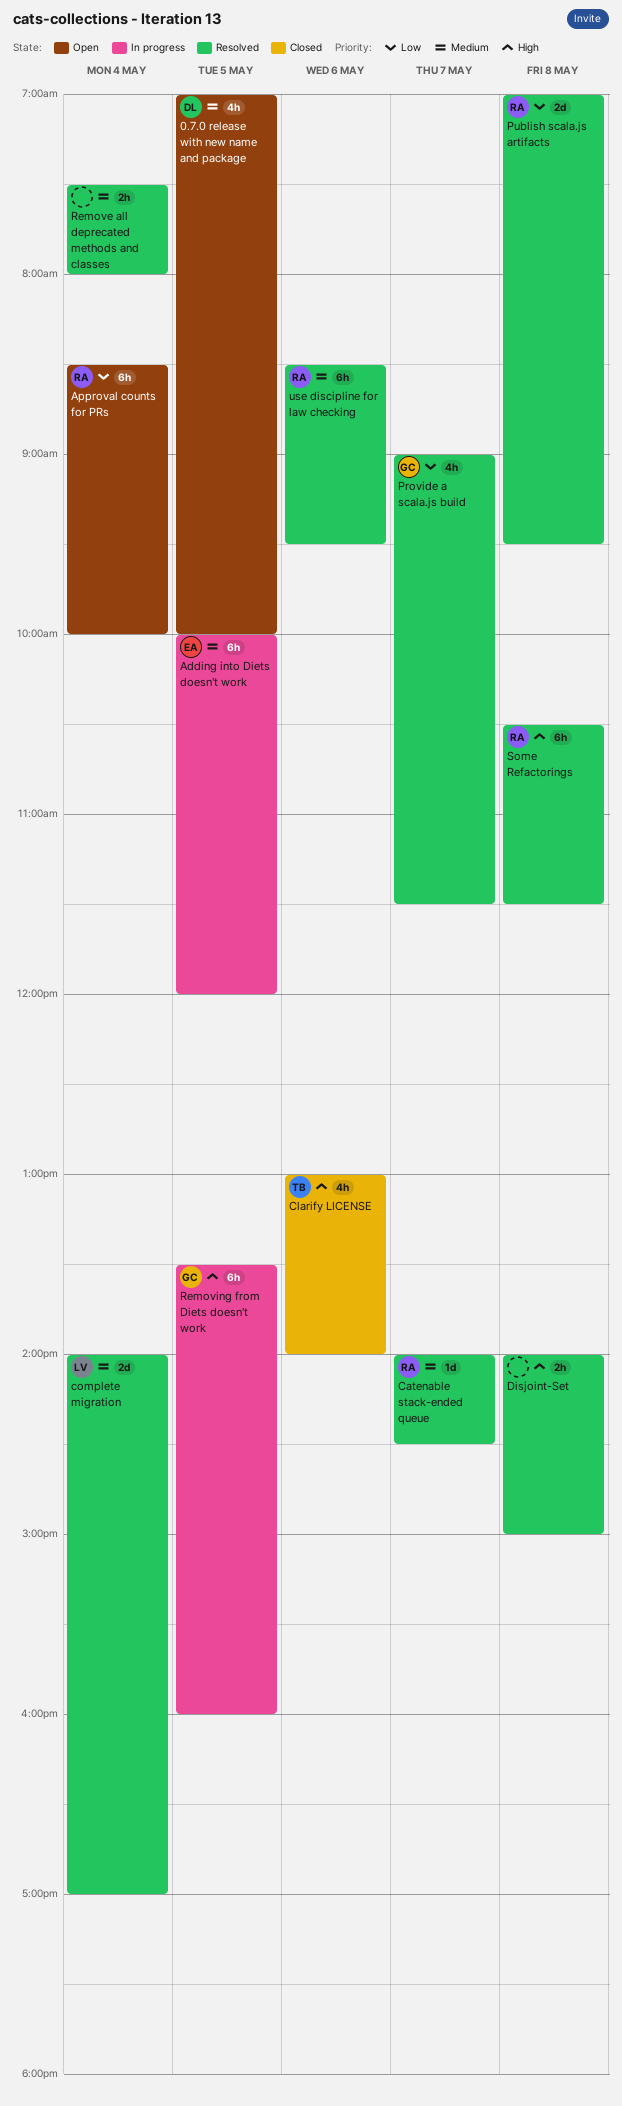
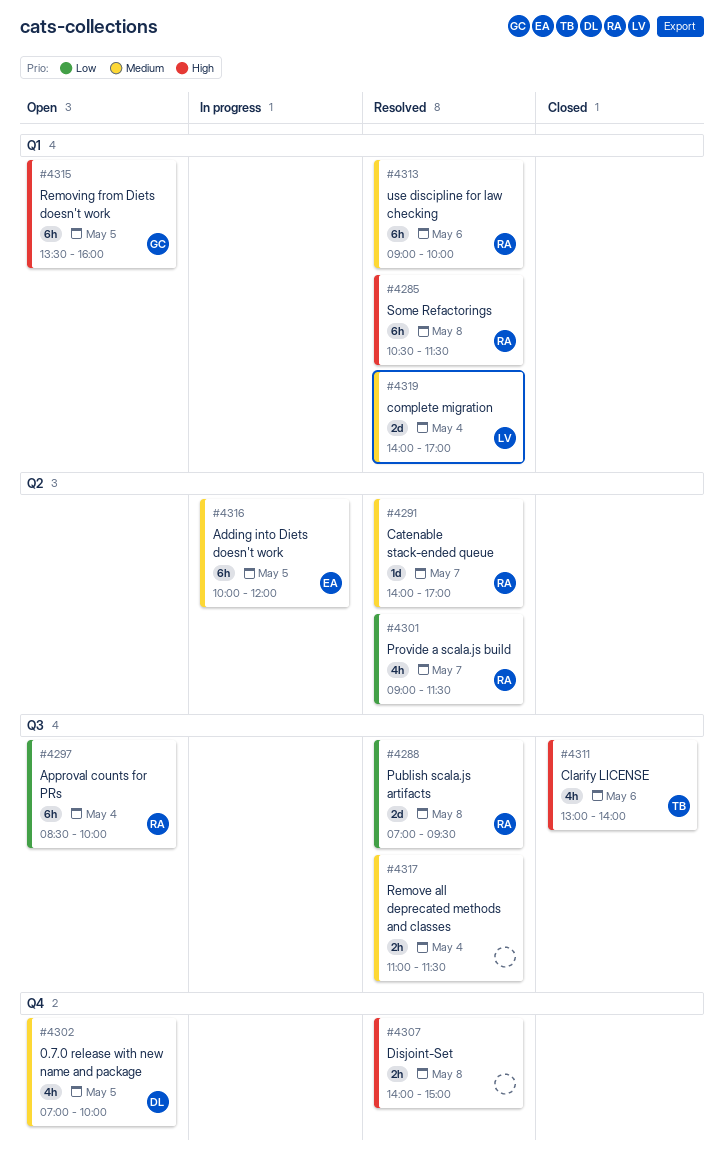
Catenable stack-ended queue, ends: 14:30 -> 17:00
Provide a scala.js build, owner: GC -> RA
Remove all deprecated methods and classes, begins: 07:30 -> 11:00
Remove all deprecated methods and classes, ends: 08:00 -> 11:30
Removing from Diets doesn't work, status: In progress -> Open
use discipline for law checking, begins: 08:30 -> 09:00
use discipline for law checking, ends: 09:30 -> 10:00

